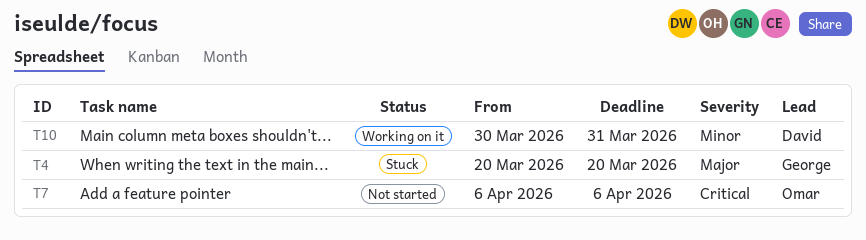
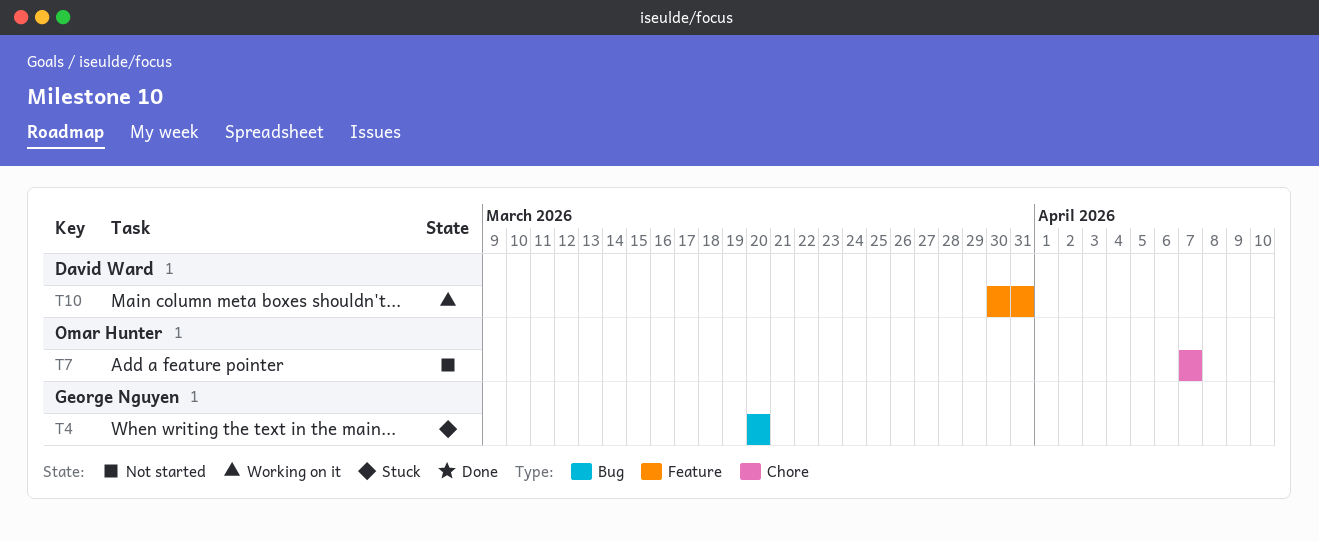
T7, start: Apr 6 -> Apr 7
T7, due: Apr 6 -> Apr 7

